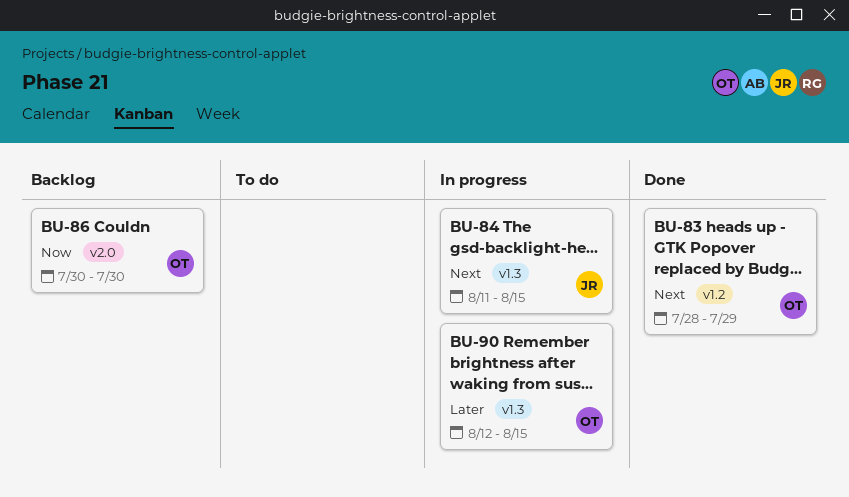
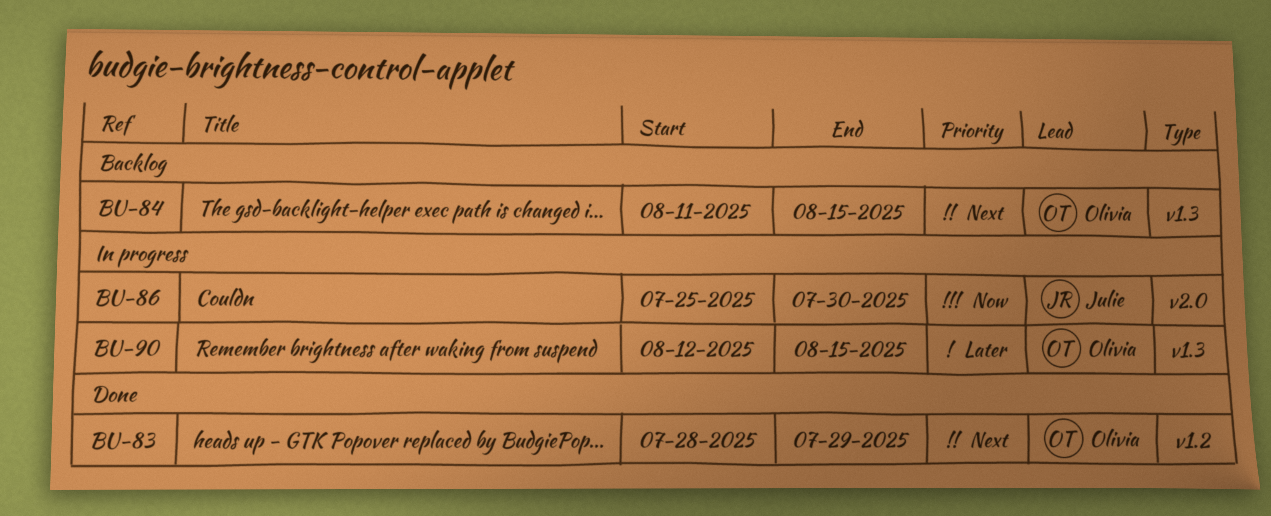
BU-84, status: In progress -> Backlog
BU-84, owner: Julie -> Olivia
BU-86, status: Backlog -> In progress
BU-86, owner: Olivia -> Julie
BU-86, start: Jul 30 -> Jul 25

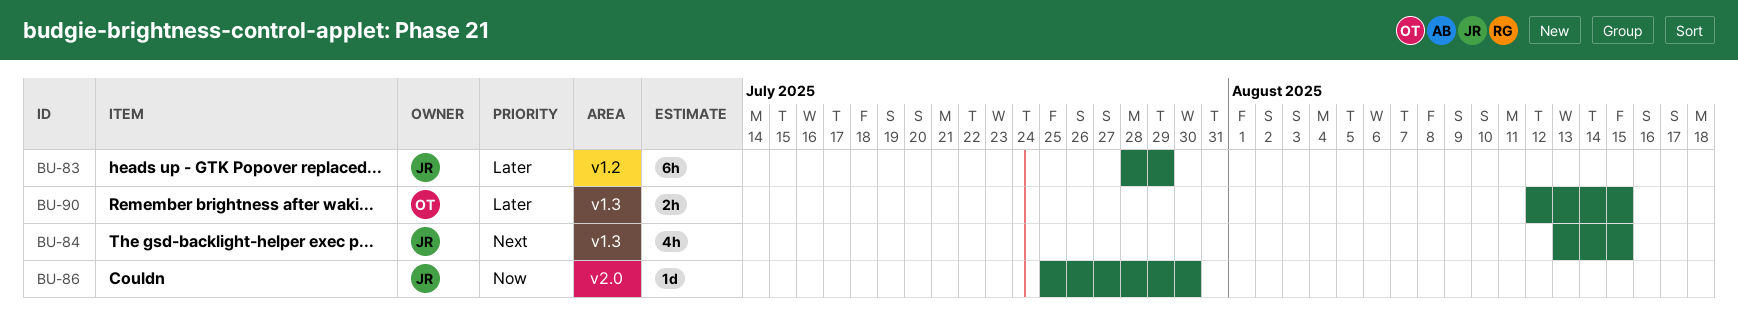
BU-83, owner: Olivia -> Julie
BU-83, priority: Next -> Later
BU-84, owner: Olivia -> Julie
BU-84, start: Aug 11 -> Aug 13

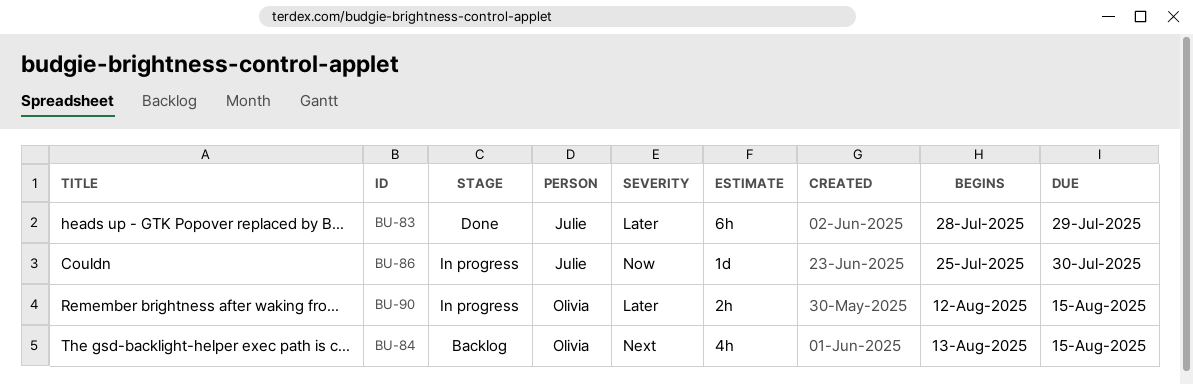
BU-84, owner: Julie -> Olivia

